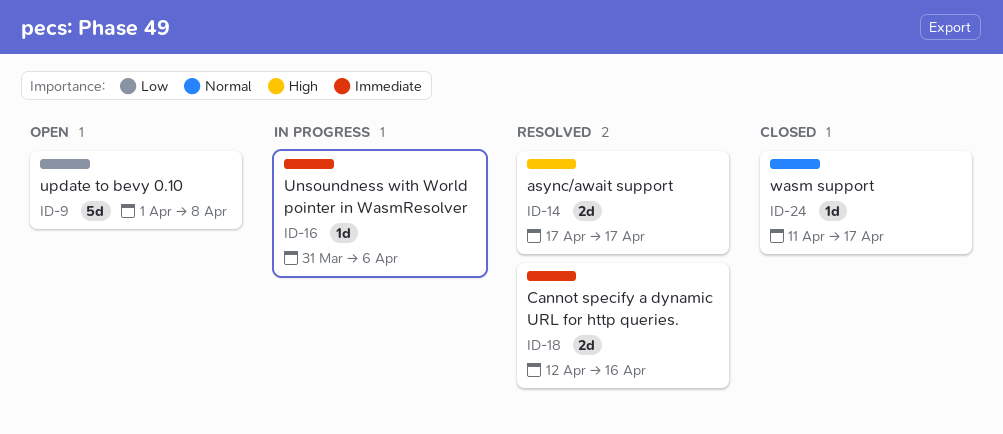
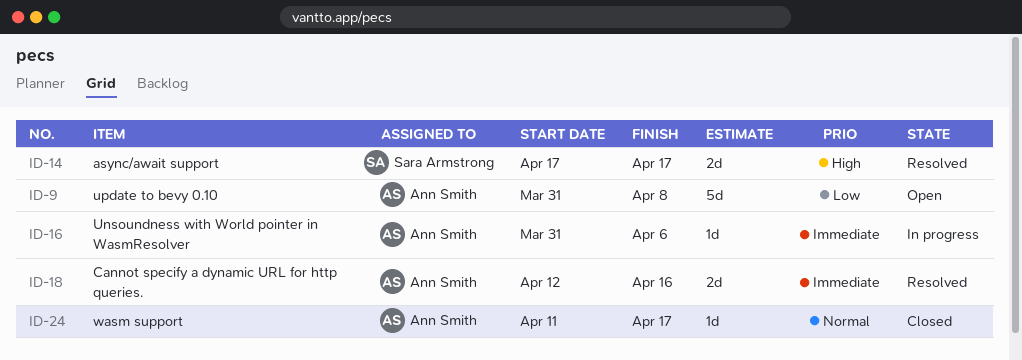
ID-9, start: Apr 1 -> Mar 31

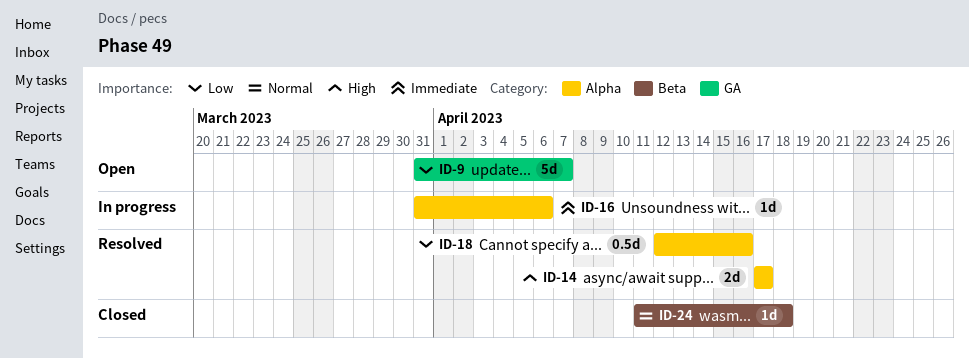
ID-9, due: Apr 8 -> Apr 7
ID-18, priority: Immediate -> Low
ID-18, estimate: 2d -> 0.5d
ID-24, due: Apr 17 -> Apr 18

